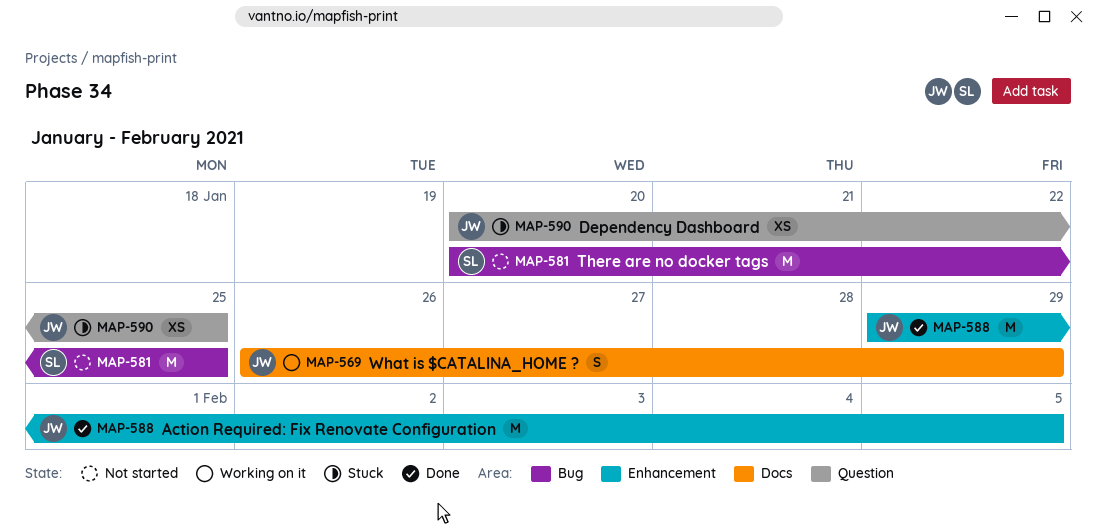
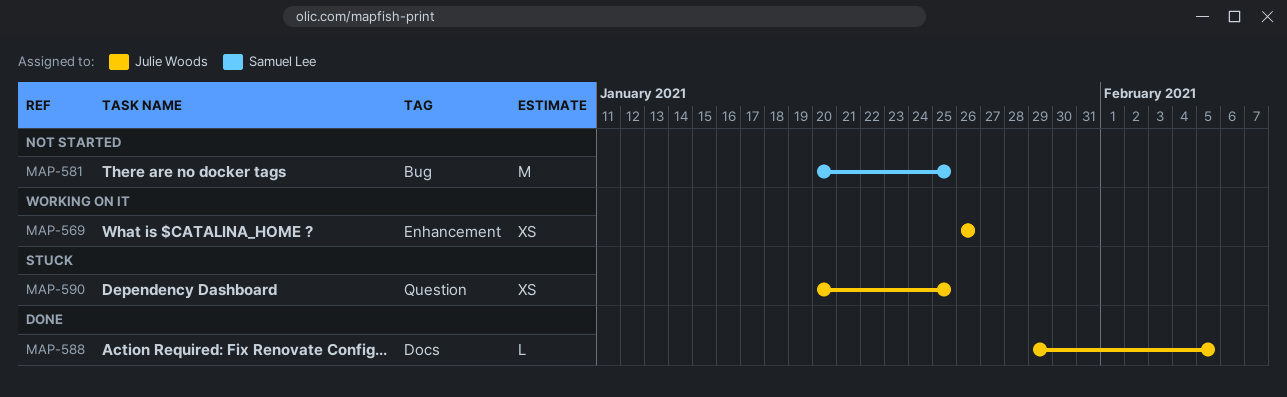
MAP-569, label: Docs -> Enhancement
MAP-569, estimate: S -> XS
MAP-569, due: Jan 29 -> Jan 26
MAP-588, label: Enhancement -> Docs
MAP-588, estimate: M -> L

